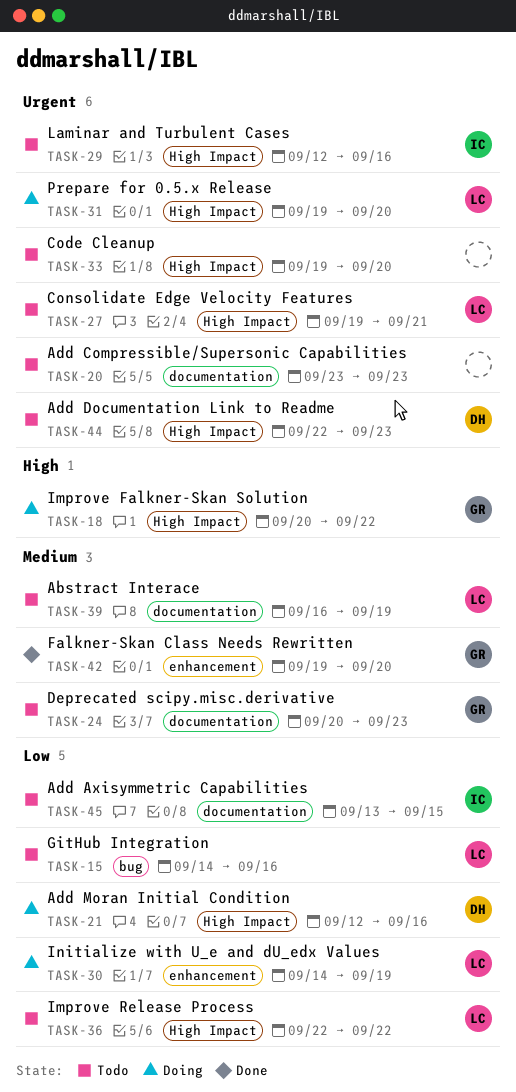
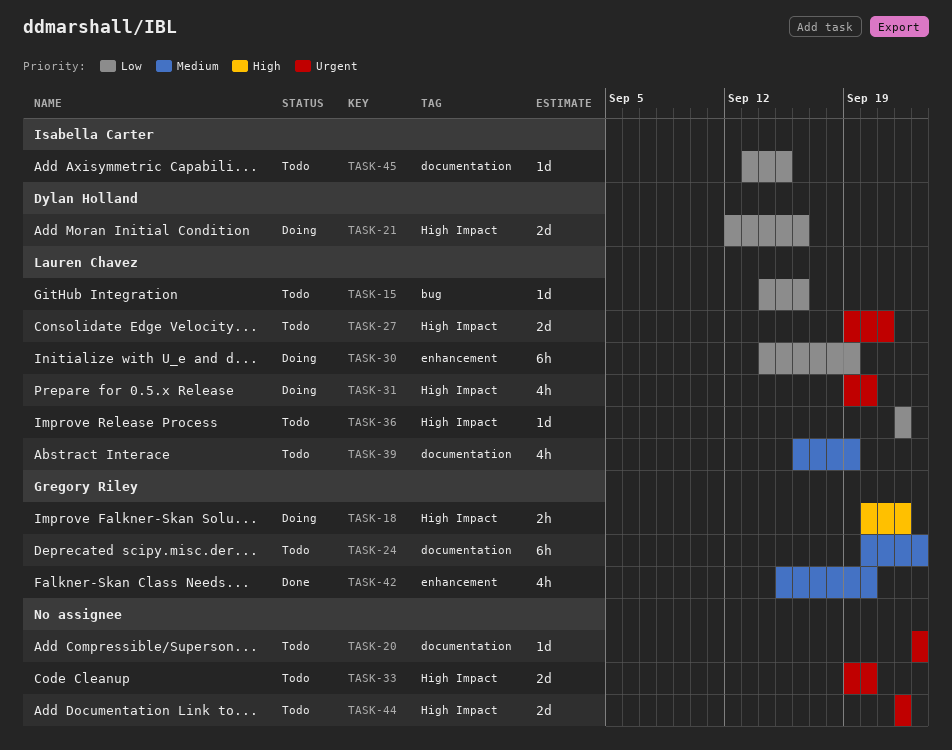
TASK-29: present -> none
TASK-42, start: Sep 19 -> Sep 15
TASK-44, owner: Dylan Holland -> none
TASK-44, due: Sep 23 -> Sep 22

